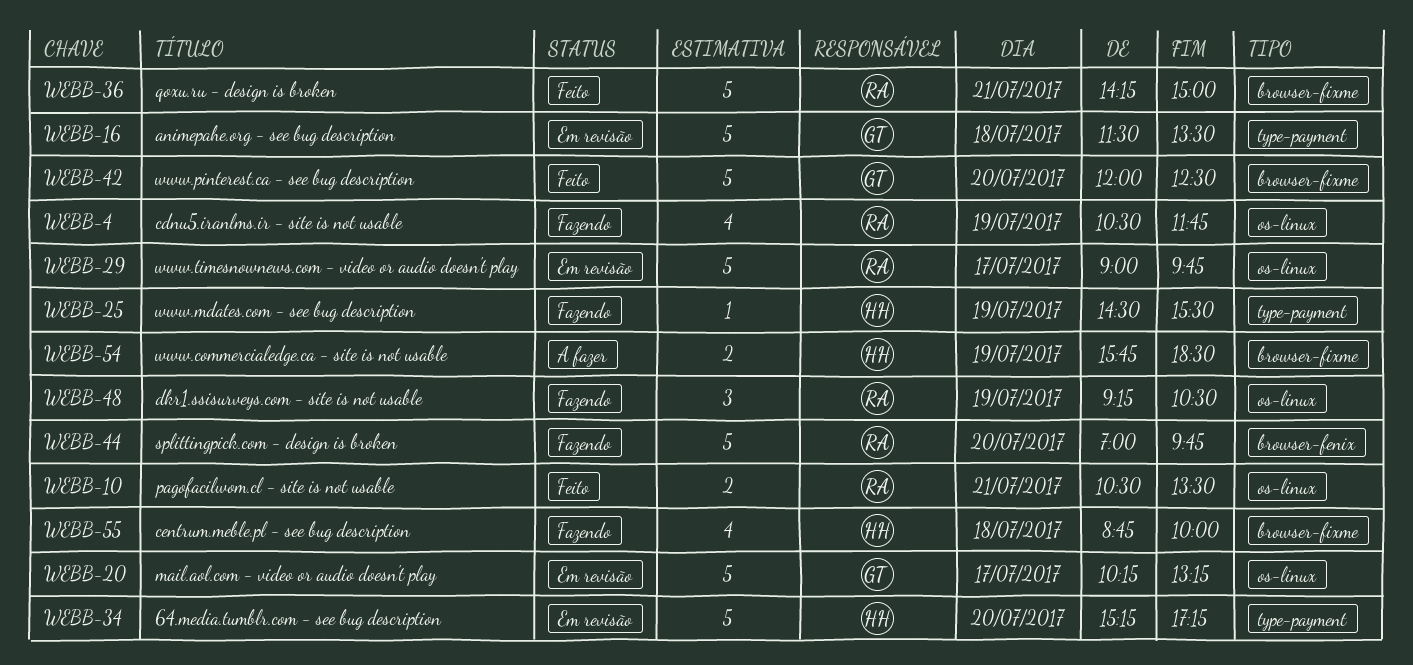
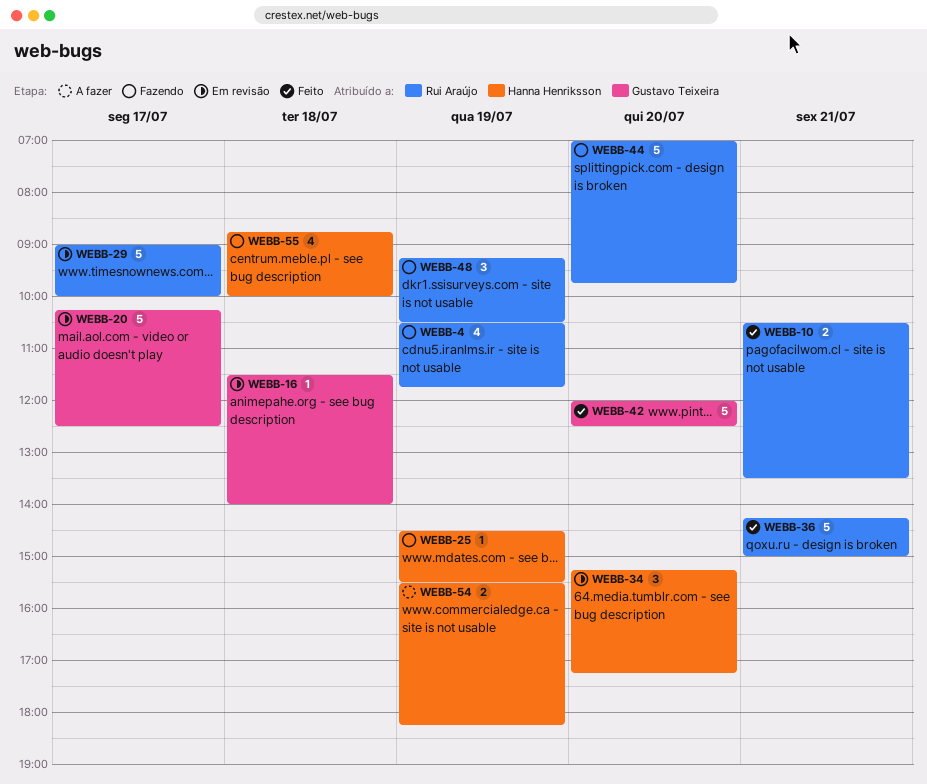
WEBB-16, estimate: 5 -> 1
WEBB-16, ends: 13:30 -> 14:00
WEBB-20, ends: 13:15 -> 12:30
WEBB-29, ends: 09:45 -> 10:00
WEBB-34, estimate: 5 -> 3
WEBB-54, begins: 15:45 -> 15:30
WEBB-54, ends: 18:30 -> 18:15

